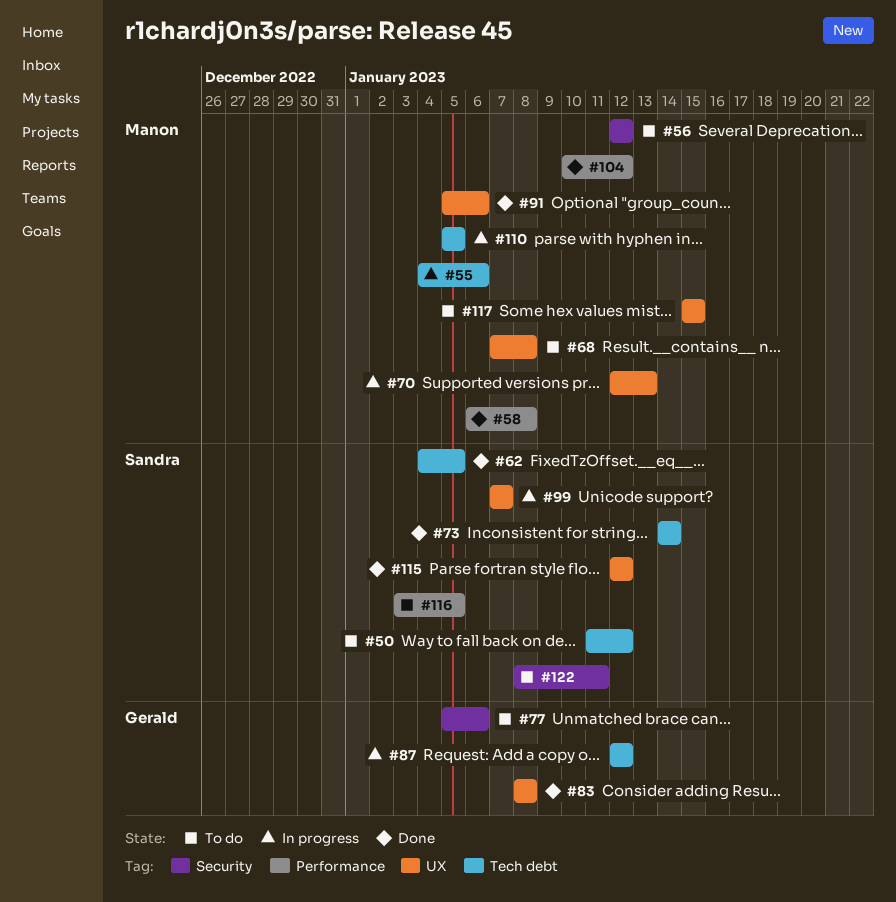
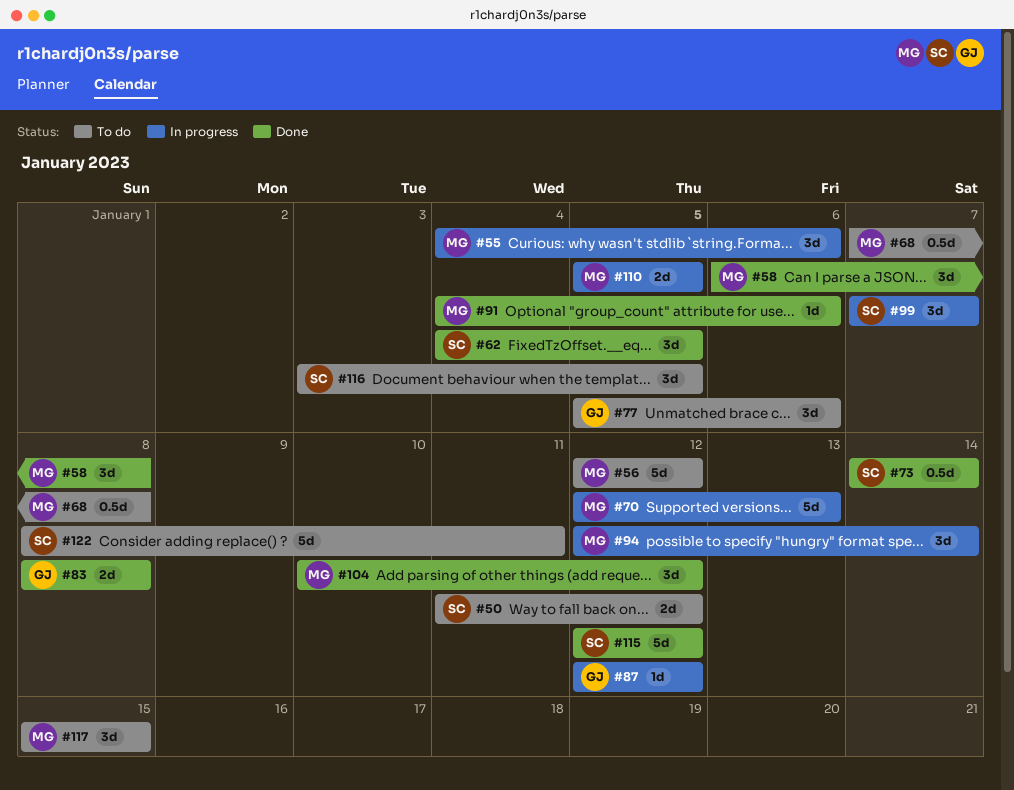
#91, start: Jan 5 -> Jan 4
#94: none -> present

